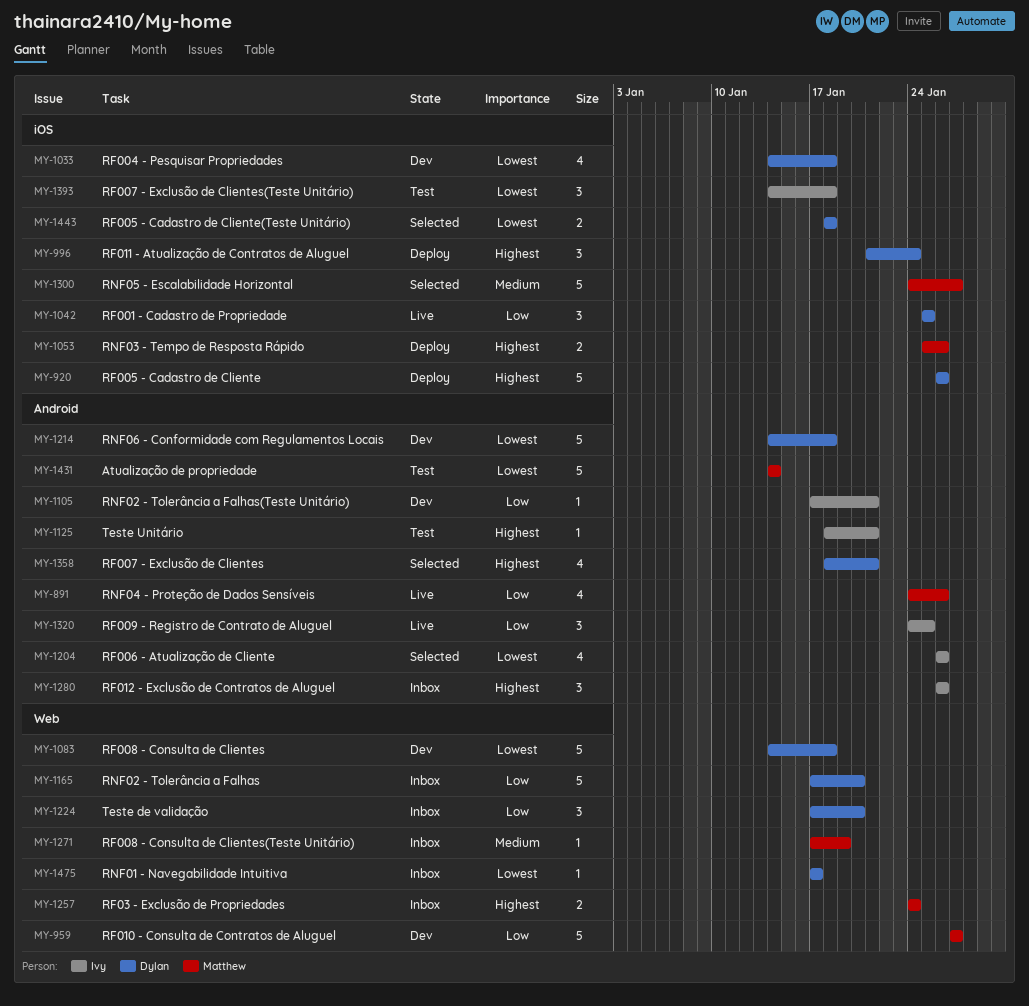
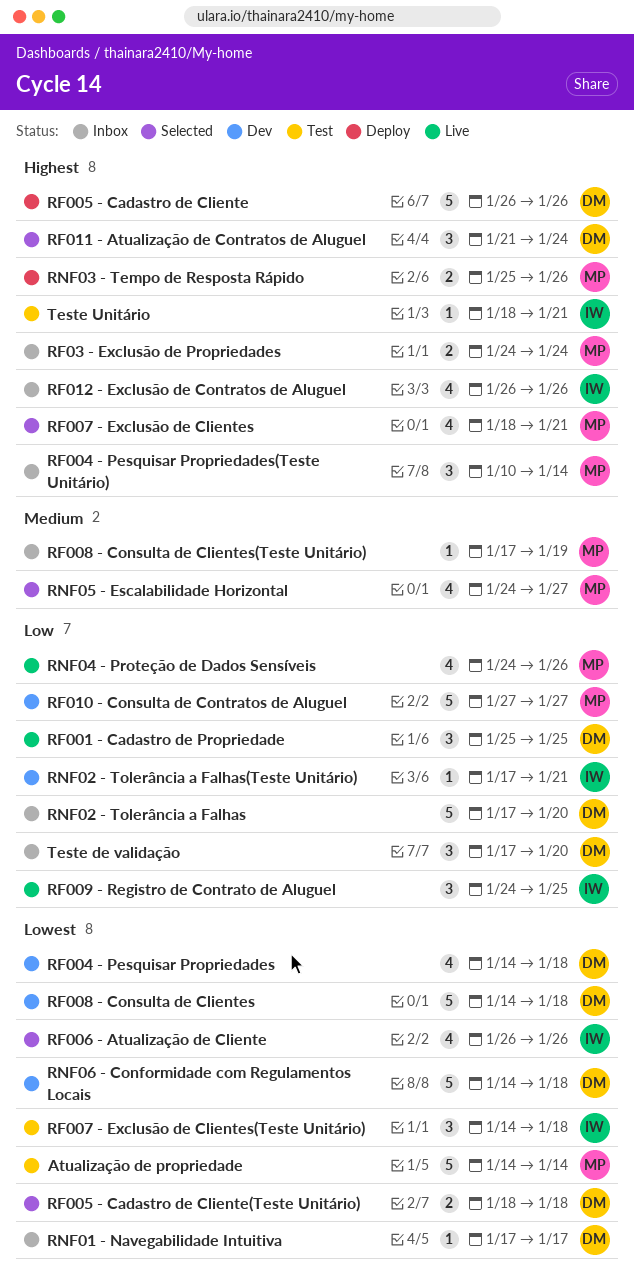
RF004 - Pesquisar Propriedades(Teste Unitário): none -> present
RF007 - Exclusão de Clientes, owner: Dylan -> Matthew
RF011 - Atualização de Contratos de Aluguel, status: Deploy -> Selected
RF012 - Exclusão de Contratos de Aluguel, estimate: 3 -> 4
RNF05 - Escalabilidade Horizontal, estimate: 5 -> 4

